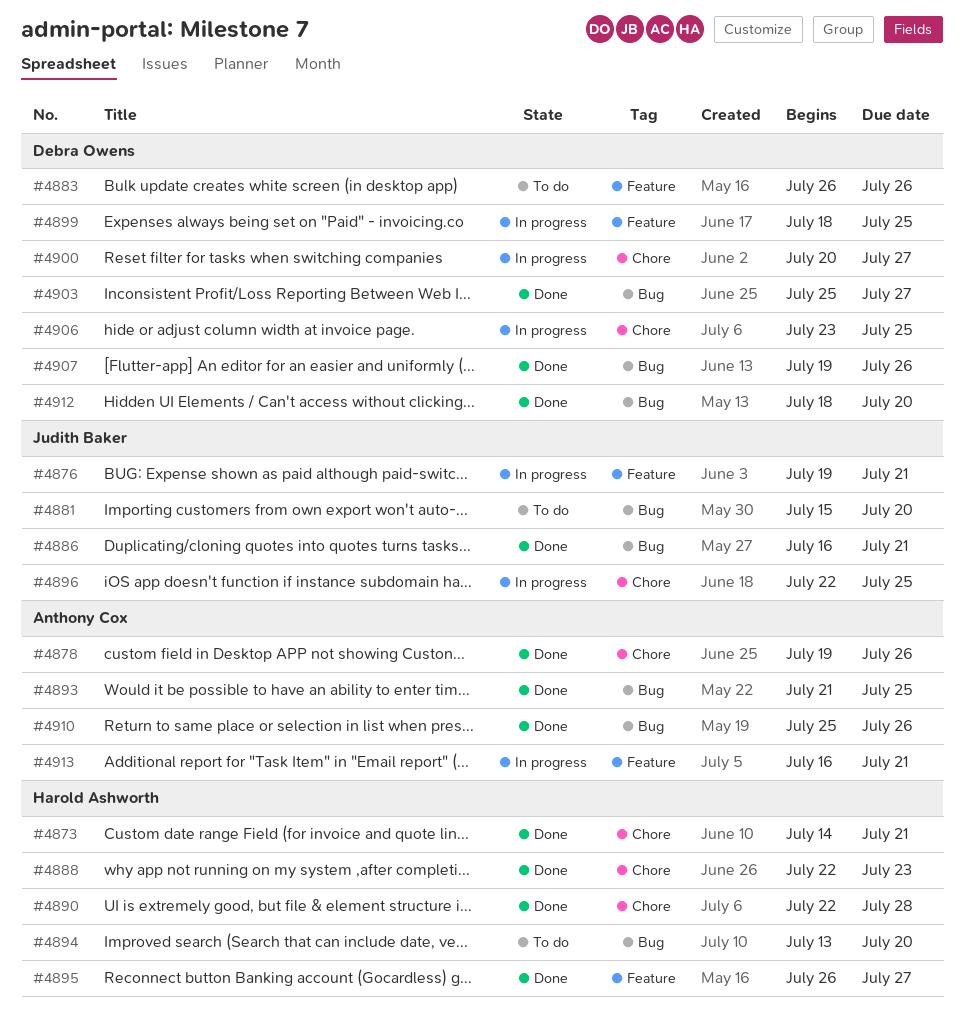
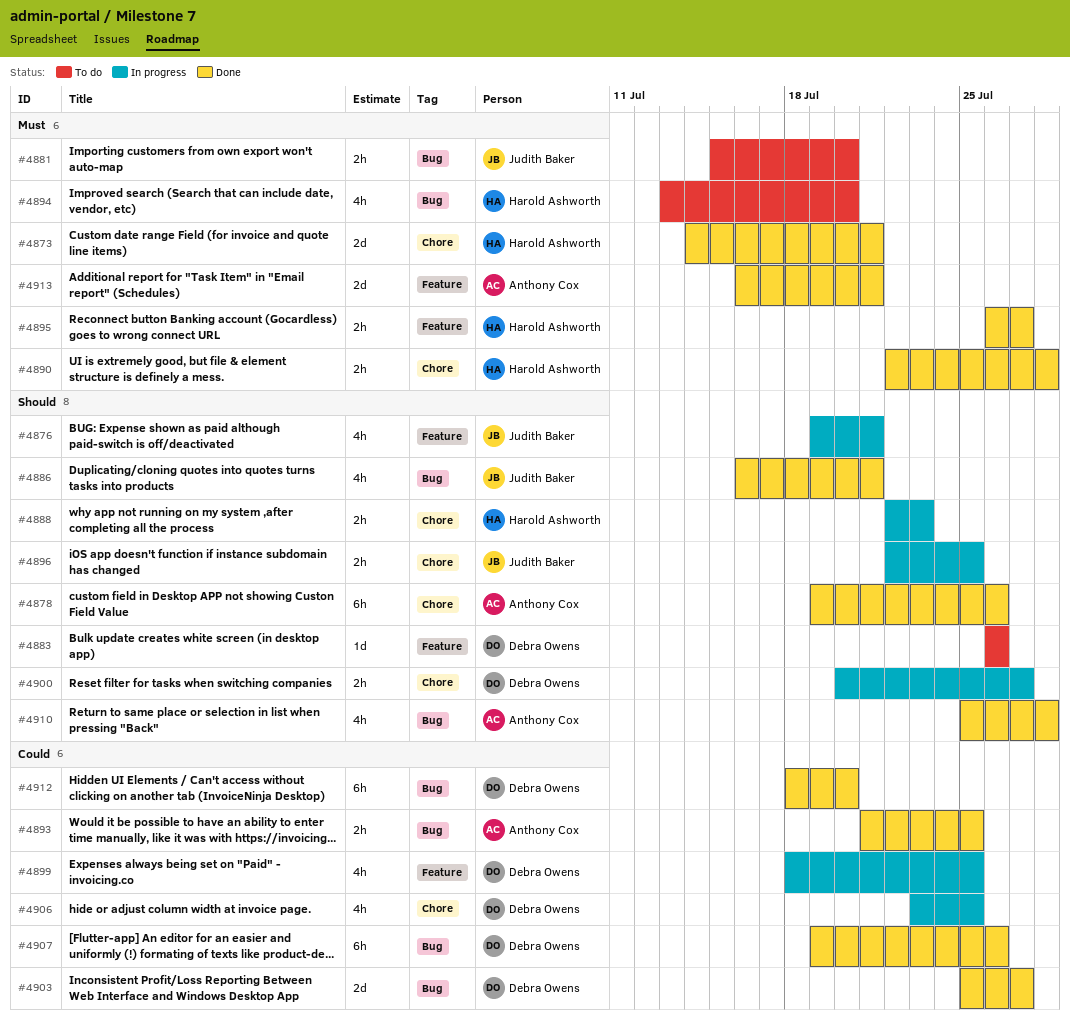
#4888, status: Done -> In progress
#4910, due: Jul 26 -> Jul 28
#4913, status: In progress -> Done

